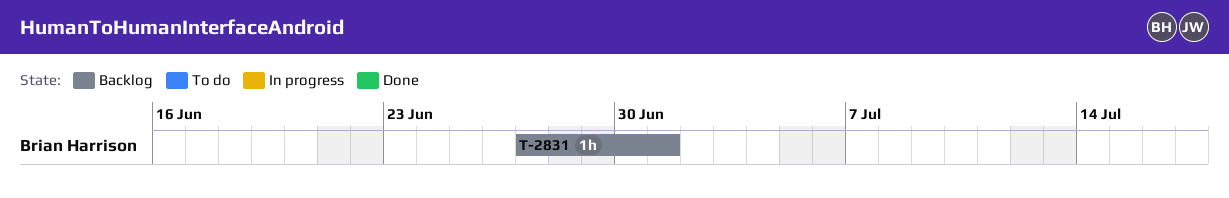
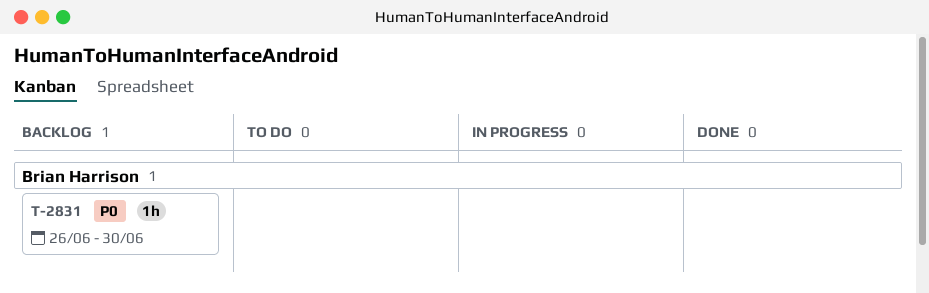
T-2831, start: Jun 27 -> Jun 26
T-2831, due: Jul 1 -> Jun 30

